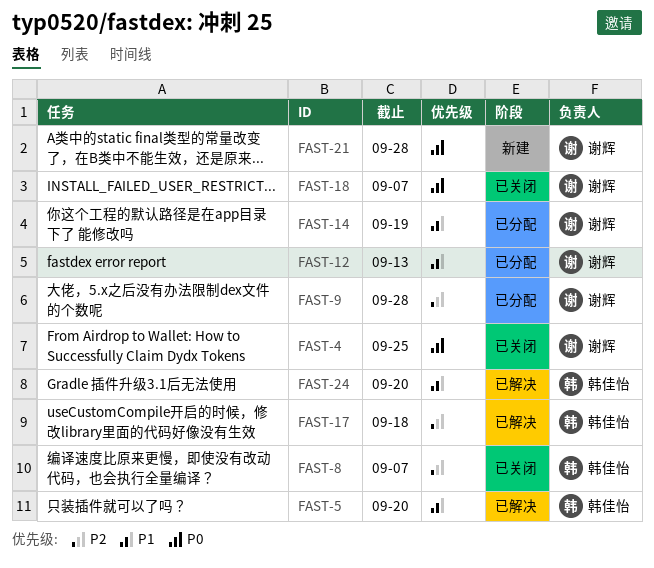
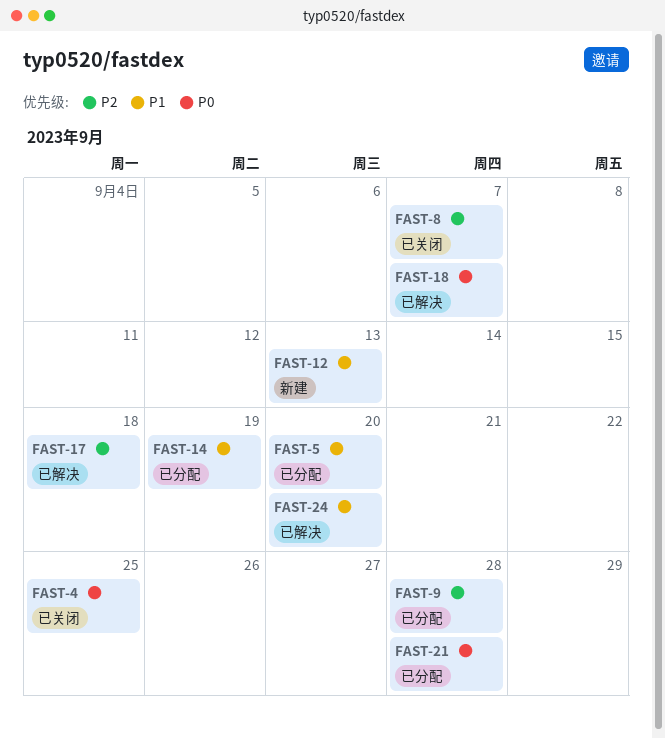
FAST-5, status: 已解决 -> 已分配
FAST-12, status: 已分配 -> 新建
FAST-18, status: 已关闭 -> 已解决
FAST-21, status: 新建 -> 已分配

